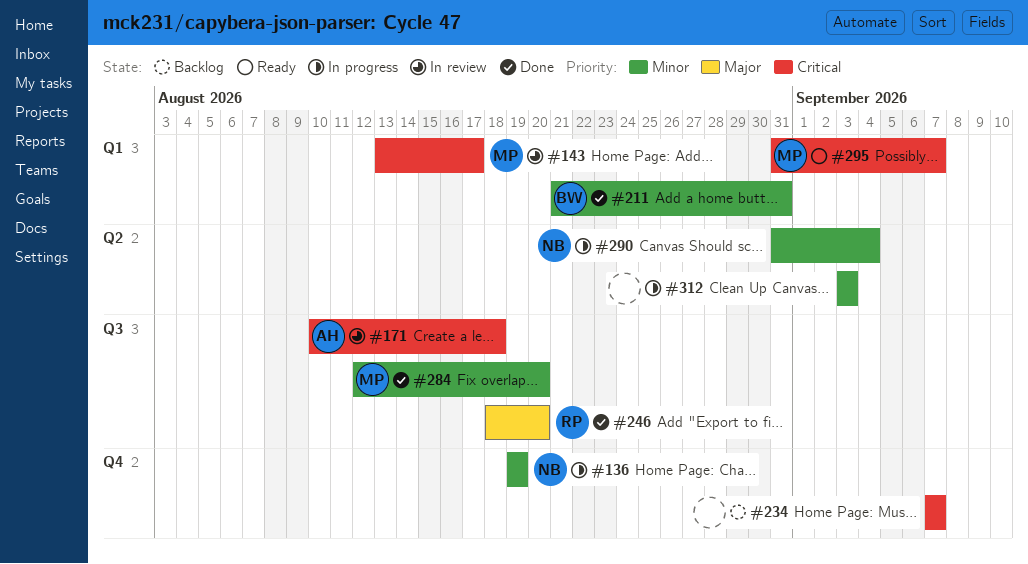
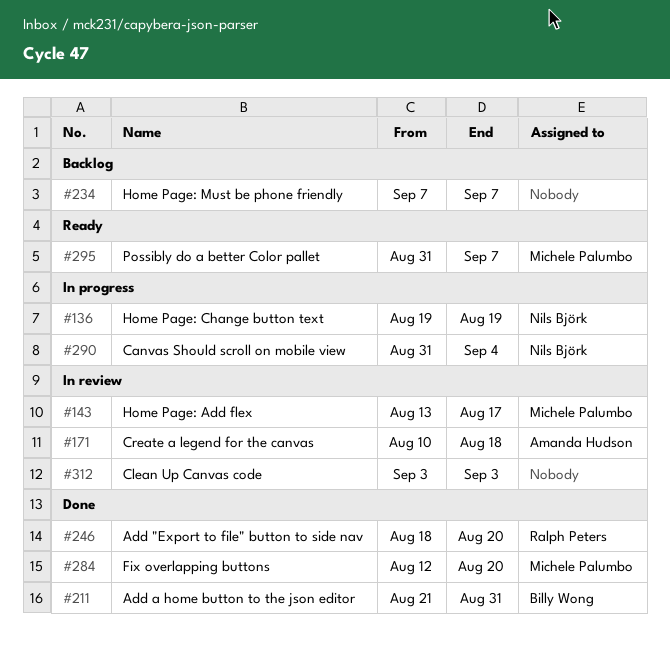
#312, status: In progress -> In review

